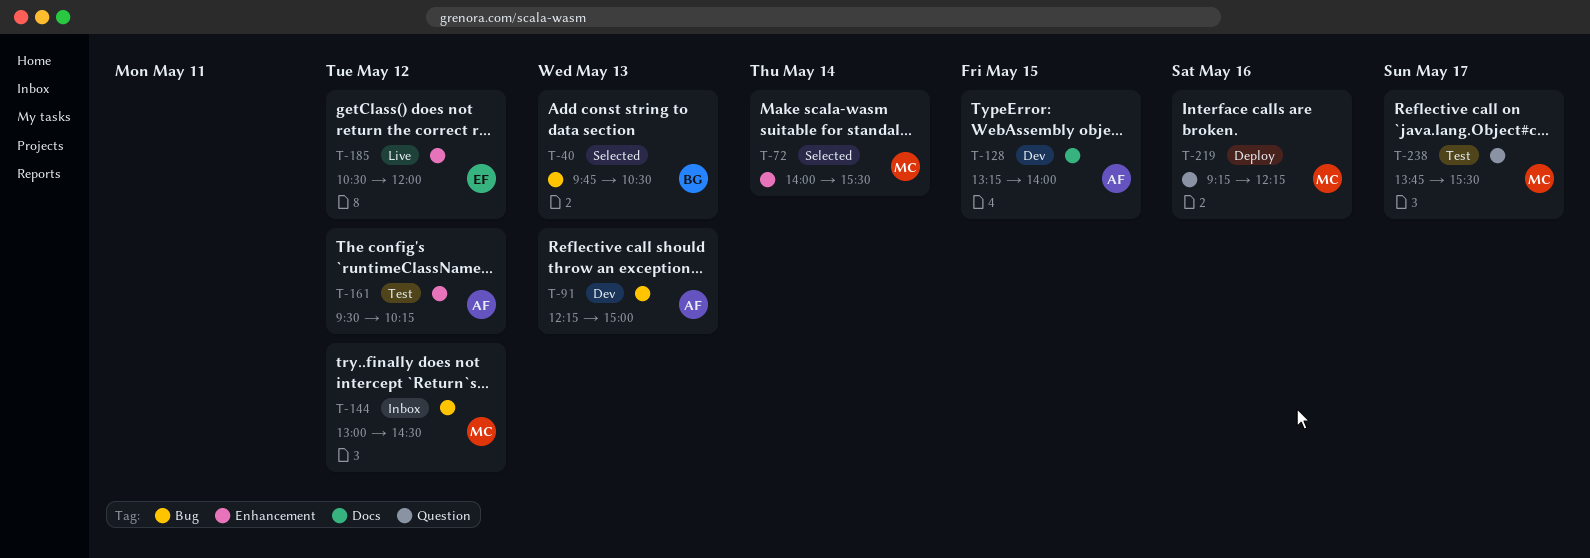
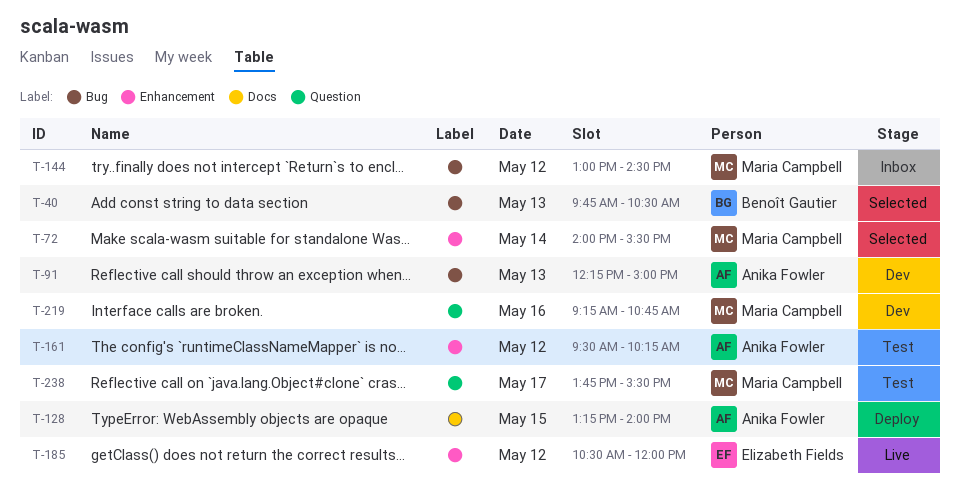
T-128, status: Dev -> Deploy
T-219, status: Deploy -> Dev
T-219, ends: 12:15 -> 10:45

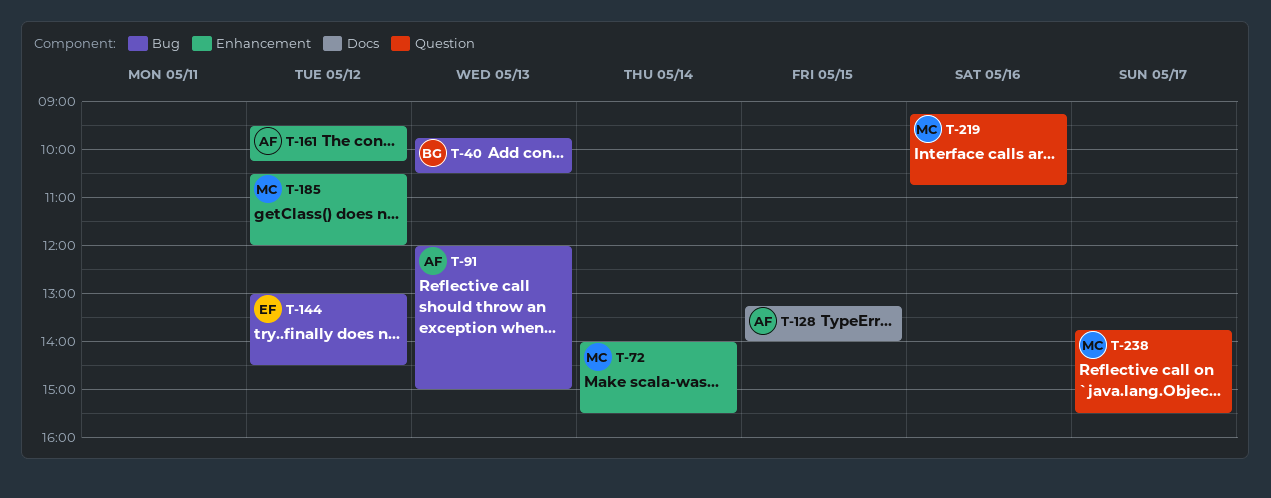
T-91, begins: 12:15 -> 12:00
T-144, owner: Maria Campbell -> Elizabeth Fields
T-185, owner: Elizabeth Fields -> Maria Campbell

